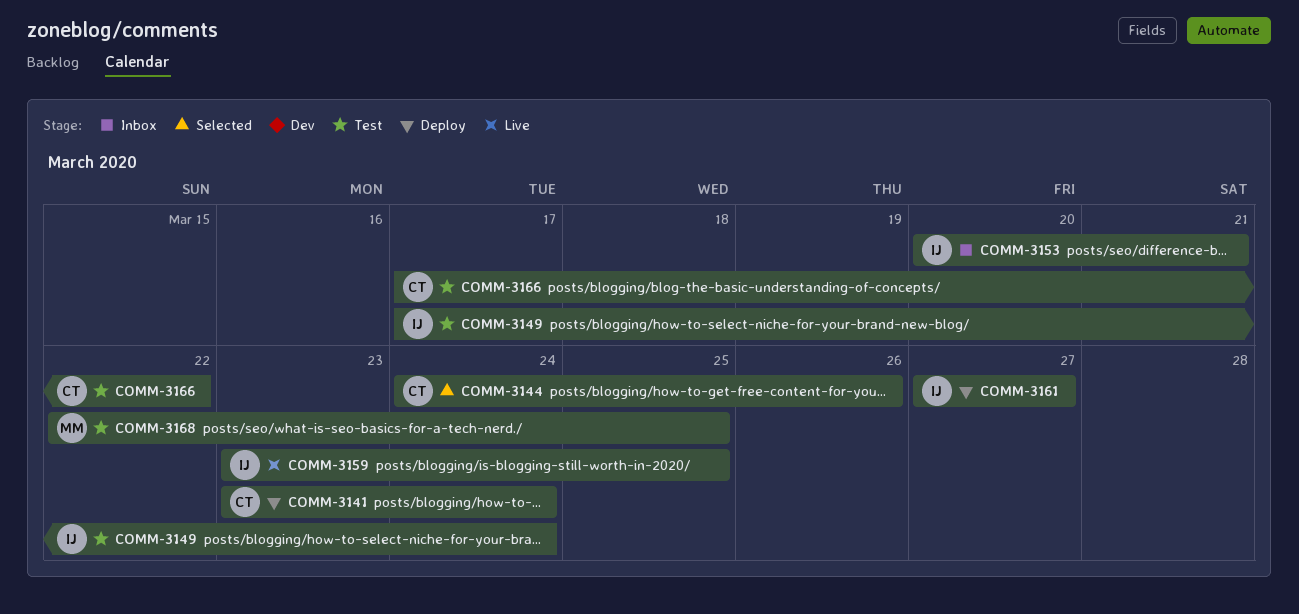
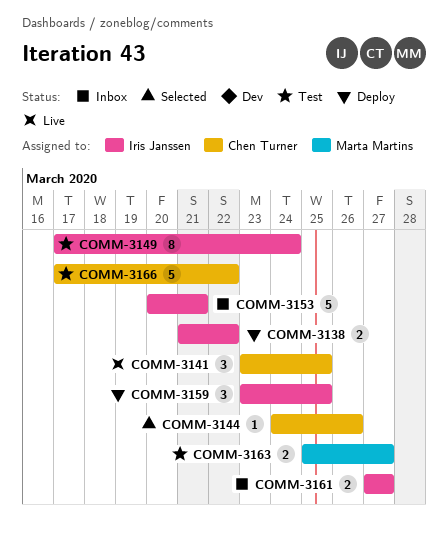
COMM-3138: none -> present
COMM-3141, status: Deploy -> Live
COMM-3141, due: Mar 24 -> Mar 25
COMM-3159, status: Live -> Deploy
COMM-3161, status: Deploy -> Inbox
COMM-3163: none -> present
COMM-3168: present -> none

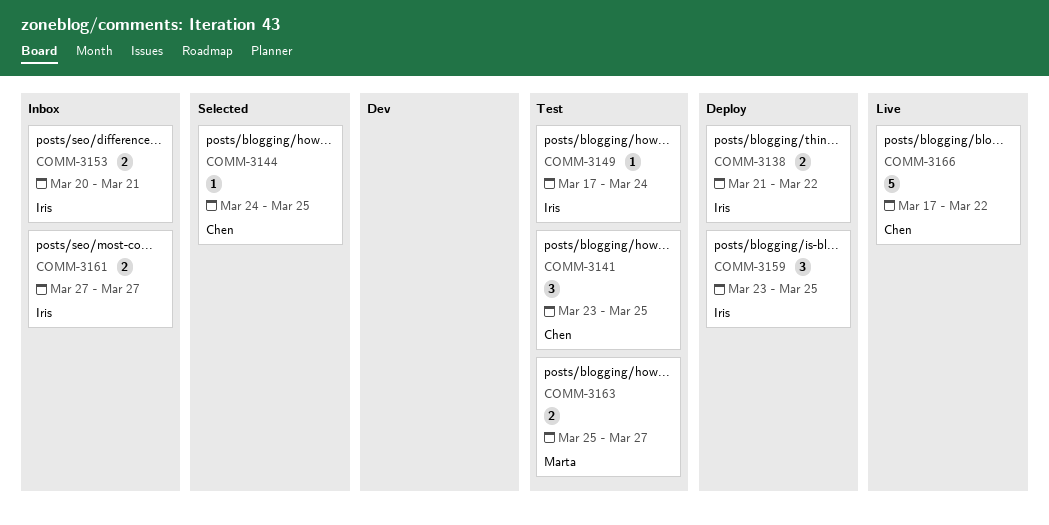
COMM-3141, status: Live -> Test
COMM-3144, due: Mar 26 -> Mar 25
COMM-3149, estimate: 8 -> 1
COMM-3153, estimate: 5 -> 2
COMM-3166, status: Test -> Live

